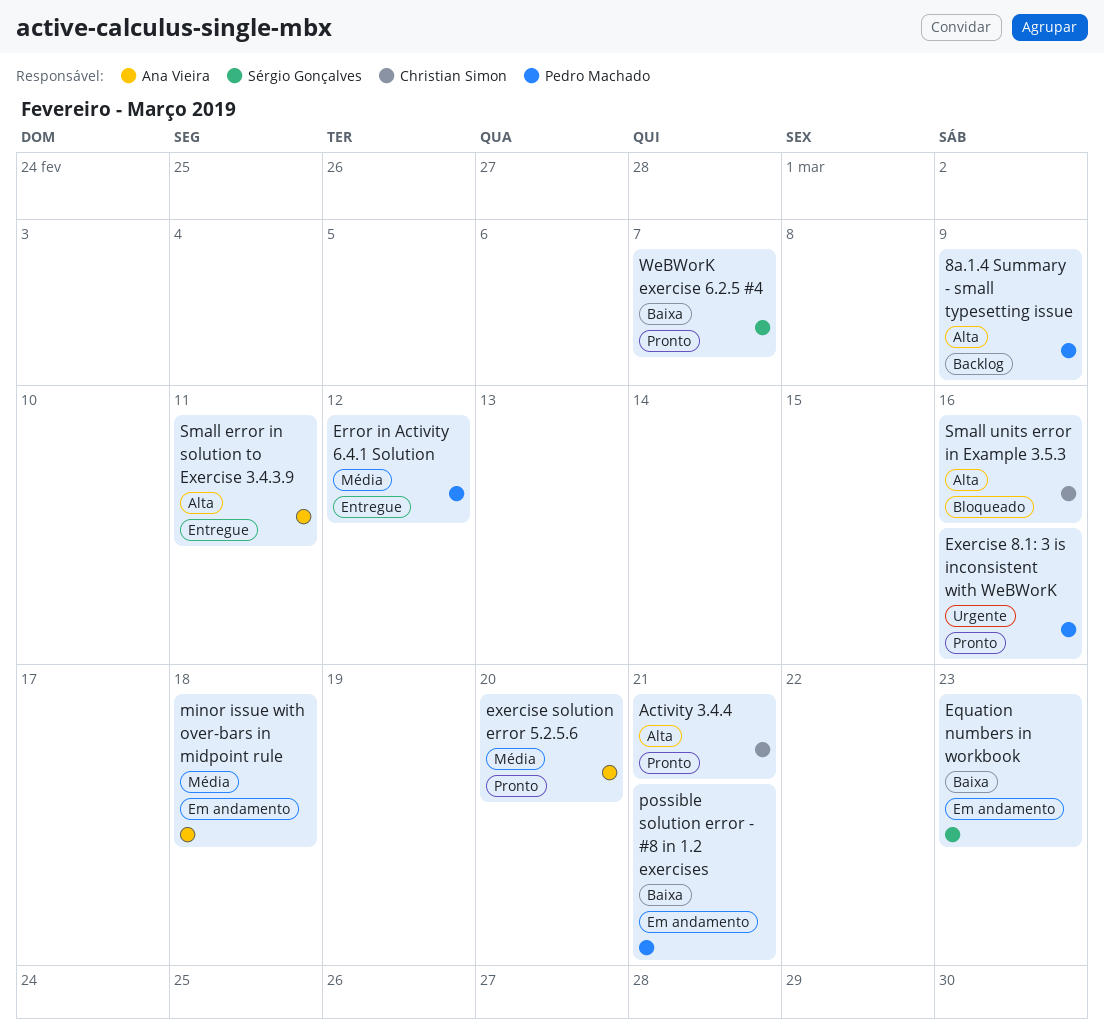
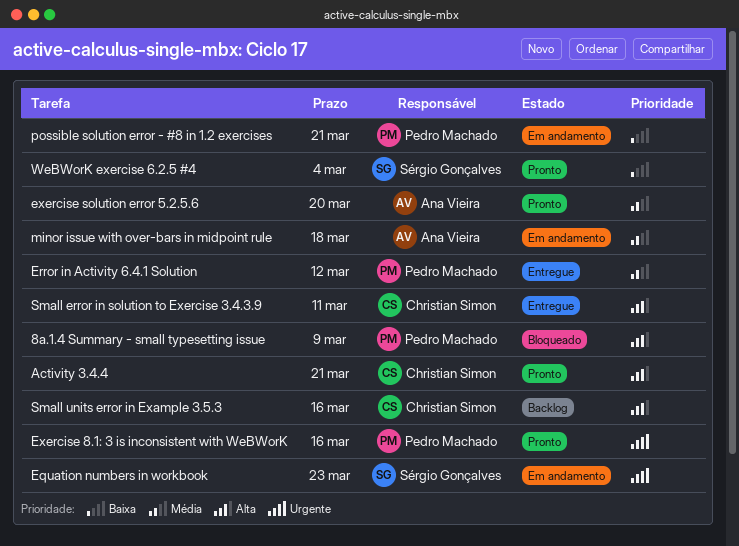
8a.1.4 Summary - small typesetting issue, status: Backlog -> Bloqueado
Equation numbers in workbook, priority: Baixa -> Urgente
Small error in solution to Exercise 3.4.3.9, owner: Ana Vieira -> Christian Simon
Small units error in Example 3.5.3, status: Bloqueado -> Backlog
WeBWorK exercise 6.2.5 #4, due: Mar 7 -> Mar 4

